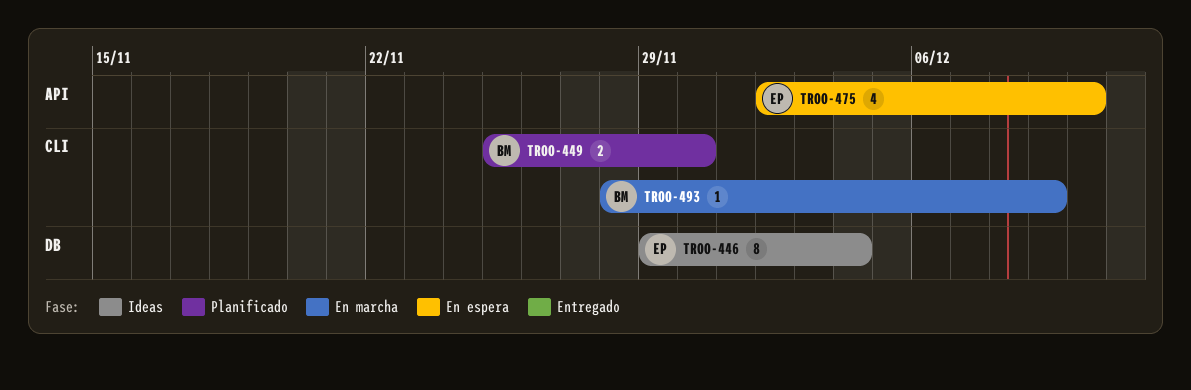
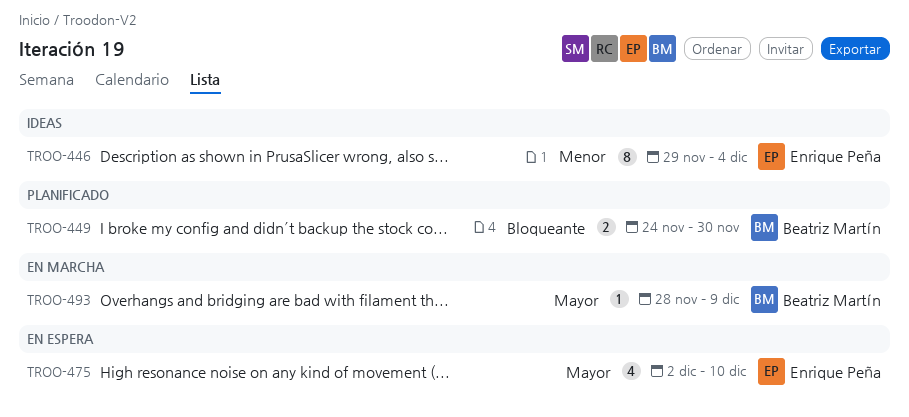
TROO-449, start: Nov 25 -> Nov 24

